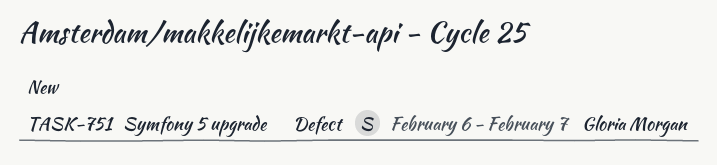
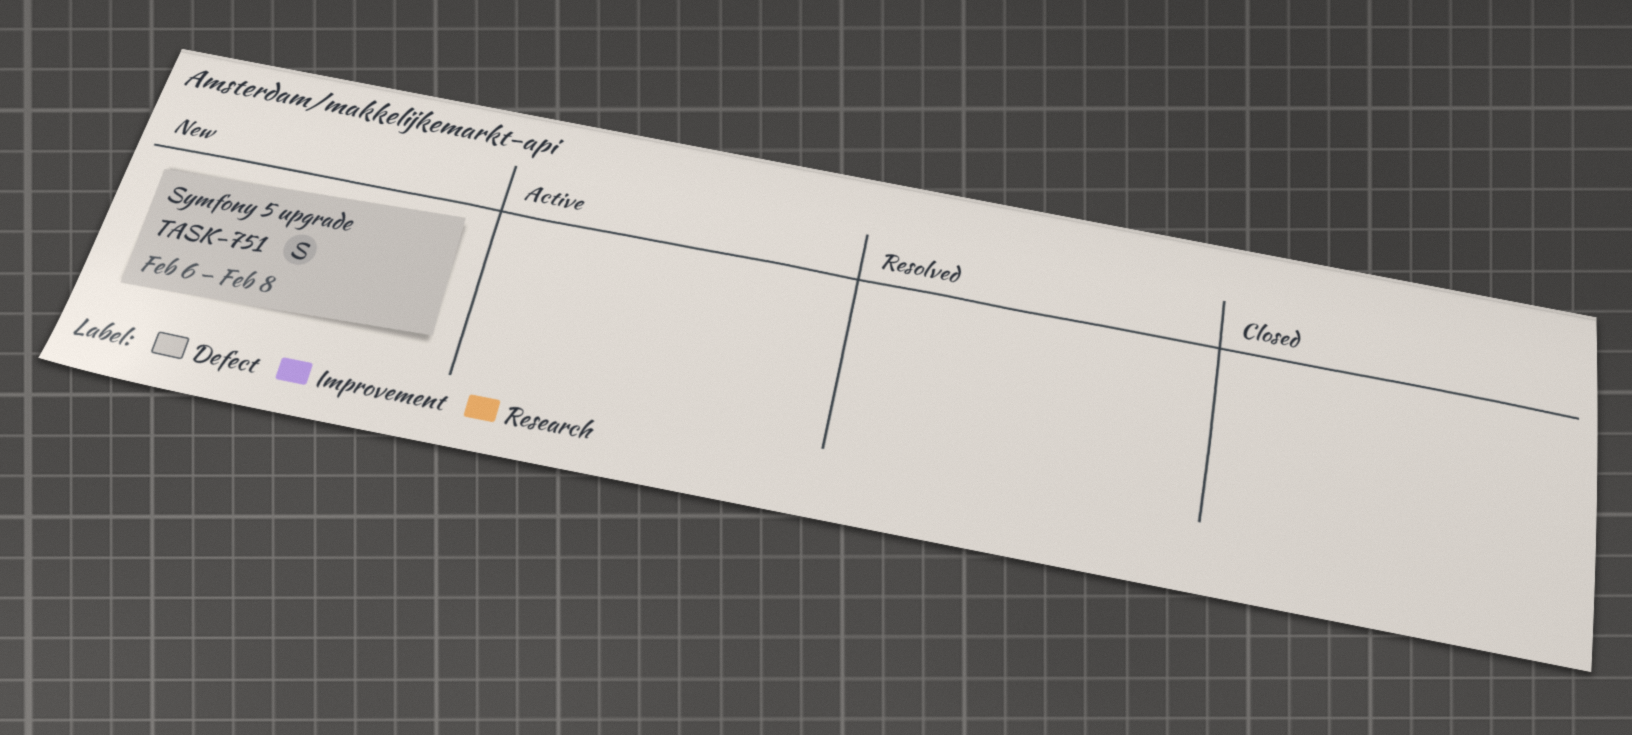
TASK-751, due: Feb 7 -> Feb 8

